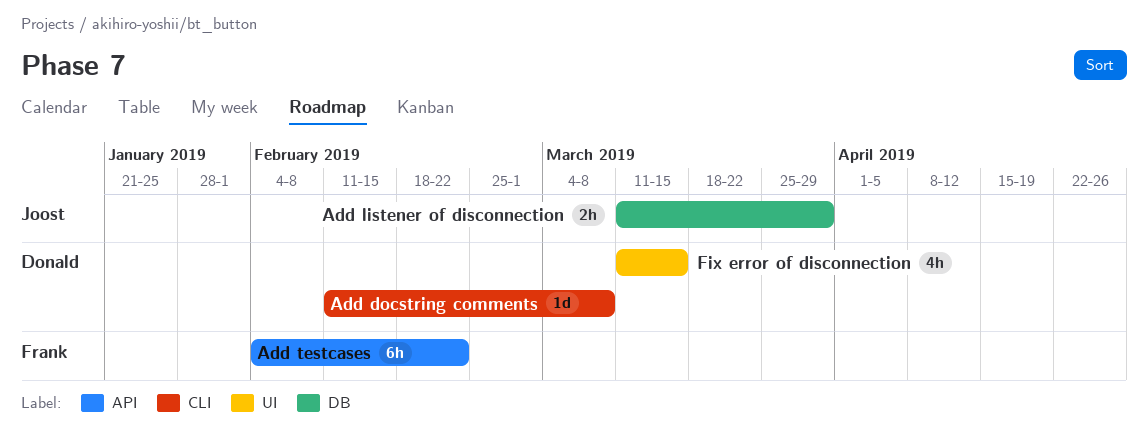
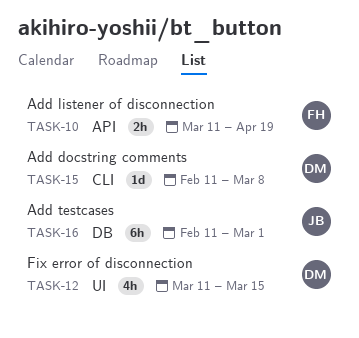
Add listener of disconnection, owner: Joost -> Frank
Add listener of disconnection, label: DB -> API
Add listener of disconnection, due: Mar 29 -> Apr 19
Add testcases, owner: Frank -> Joost
Add testcases, label: API -> DB
Add testcases, start: Feb 4 -> Feb 11
Add testcases, due: Feb 22 -> Mar 1

